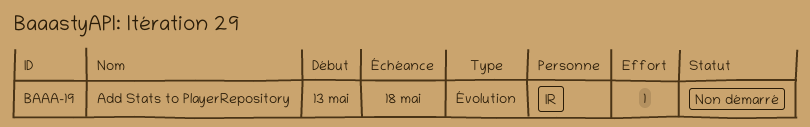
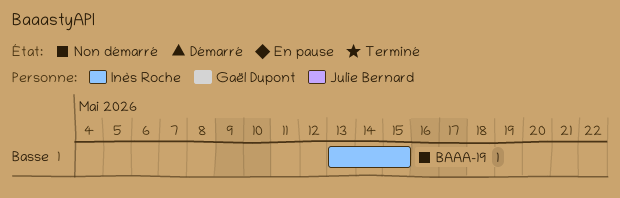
BAAA-19, due: May 18 -> May 15

